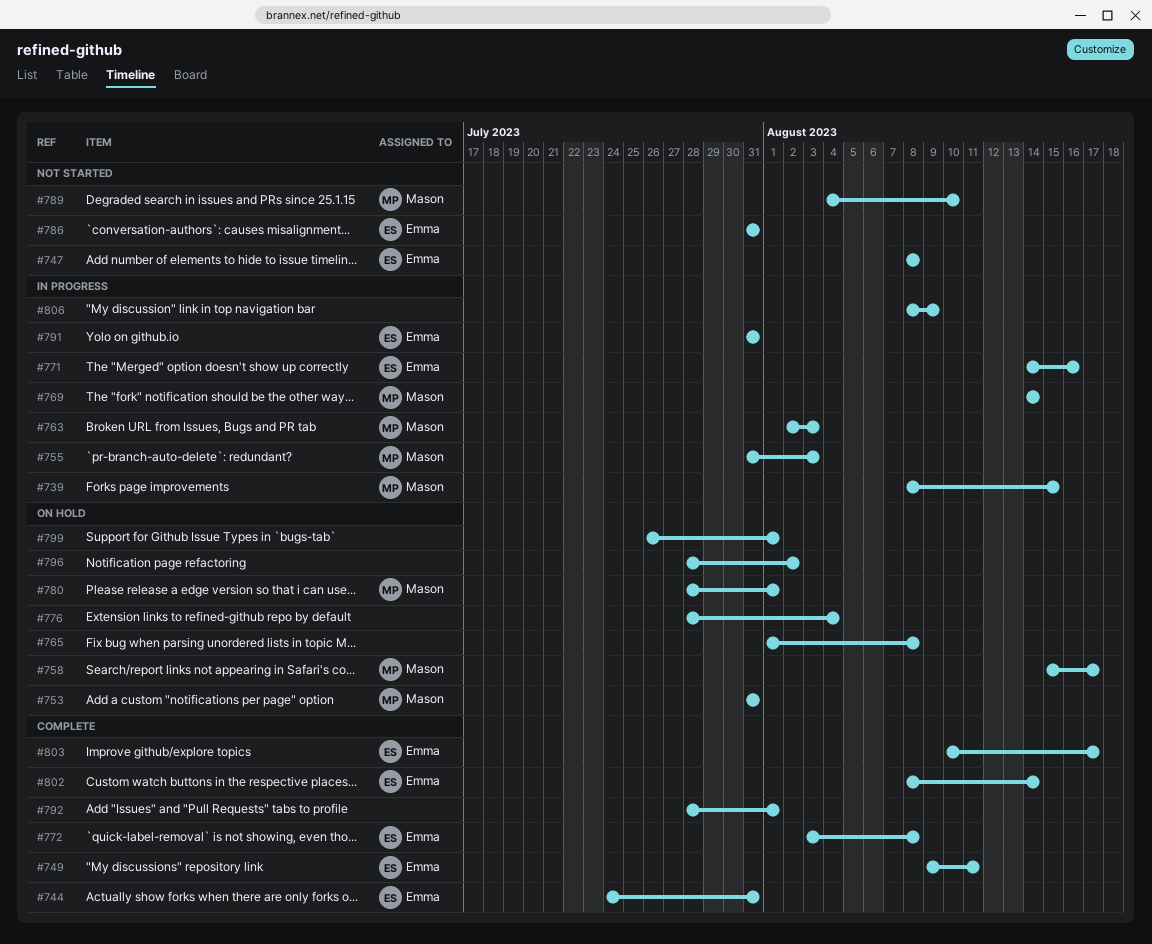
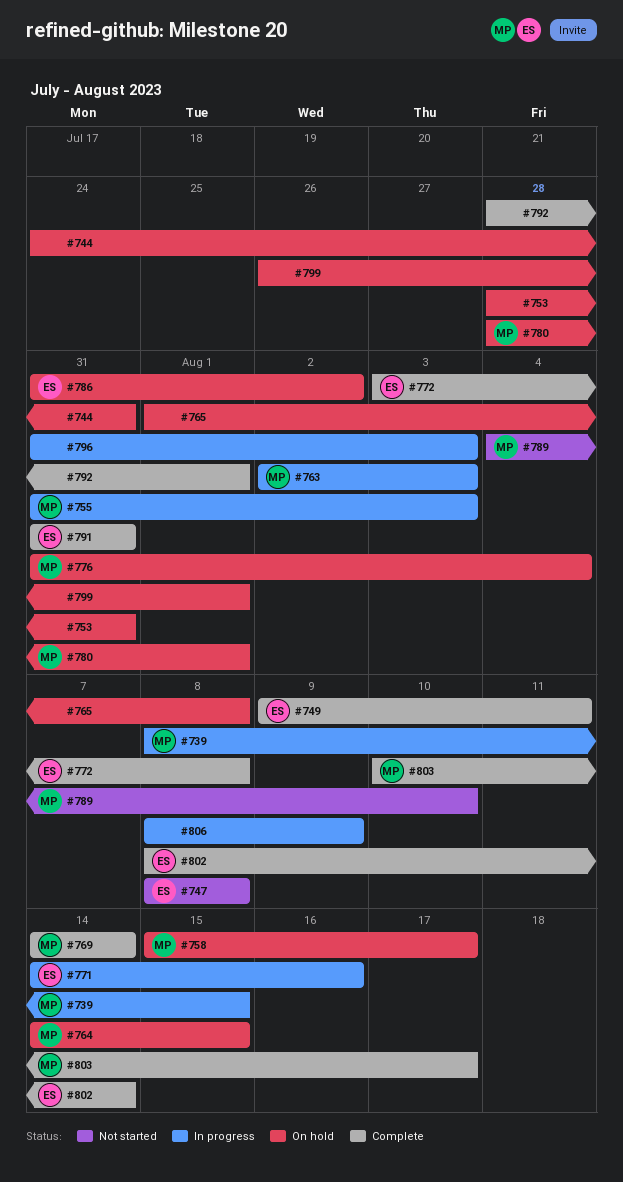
#744, status: Complete -> On hold
#744, owner: Emma -> none
#753, owner: Mason -> none
#753, start: Jul 31 -> Jul 28
#764: none -> present
#769, status: In progress -> Complete
#776, owner: none -> Mason
#776, start: Jul 28 -> Jul 31
#786, status: Not started -> On hold
#786, due: Jul 31 -> Aug 2
#791, status: In progress -> Complete
#796, status: On hold -> In progress
#796, start: Jul 28 -> Jul 31
#796, due: Aug 2 -> Aug 3
#803, owner: Emma -> Mason

